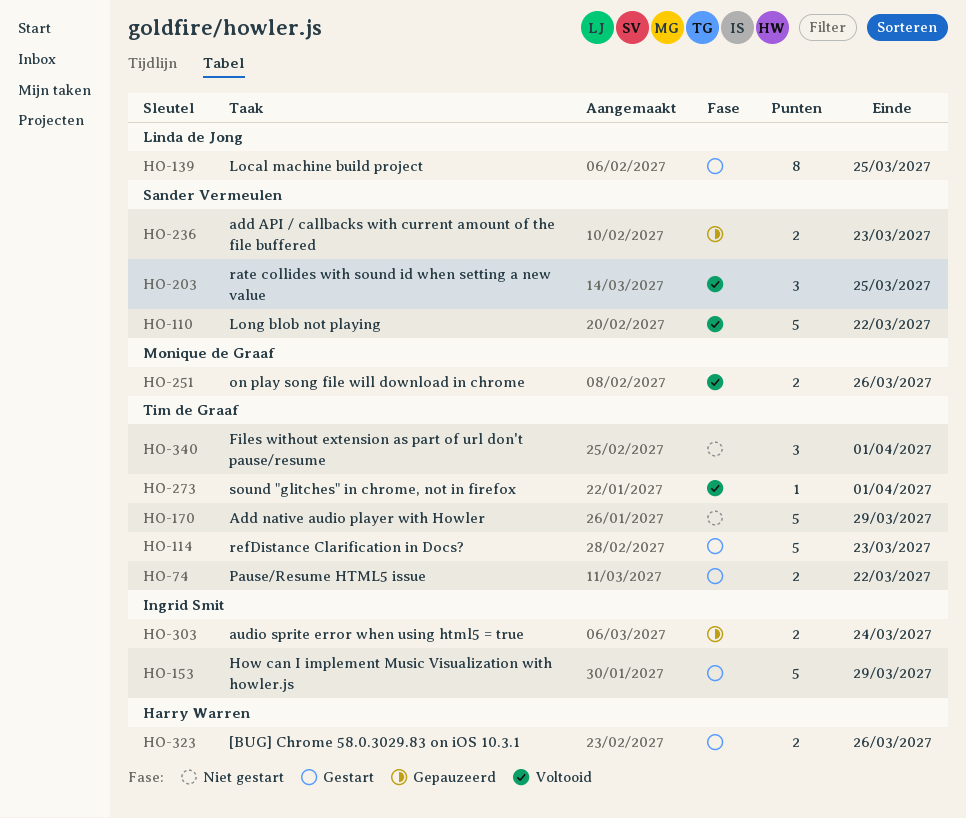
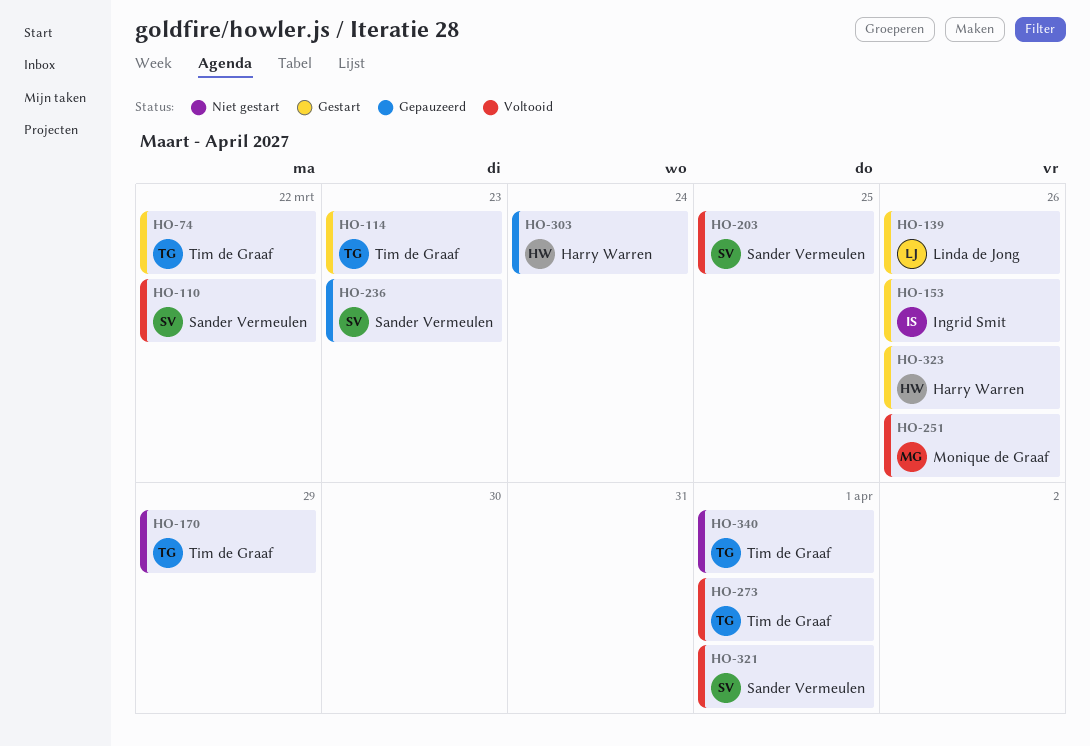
HO-139, due: Mar 25 -> Mar 26
HO-153, due: Mar 29 -> Mar 26
HO-303, owner: Ingrid Smit -> Harry Warren
HO-321: none -> present

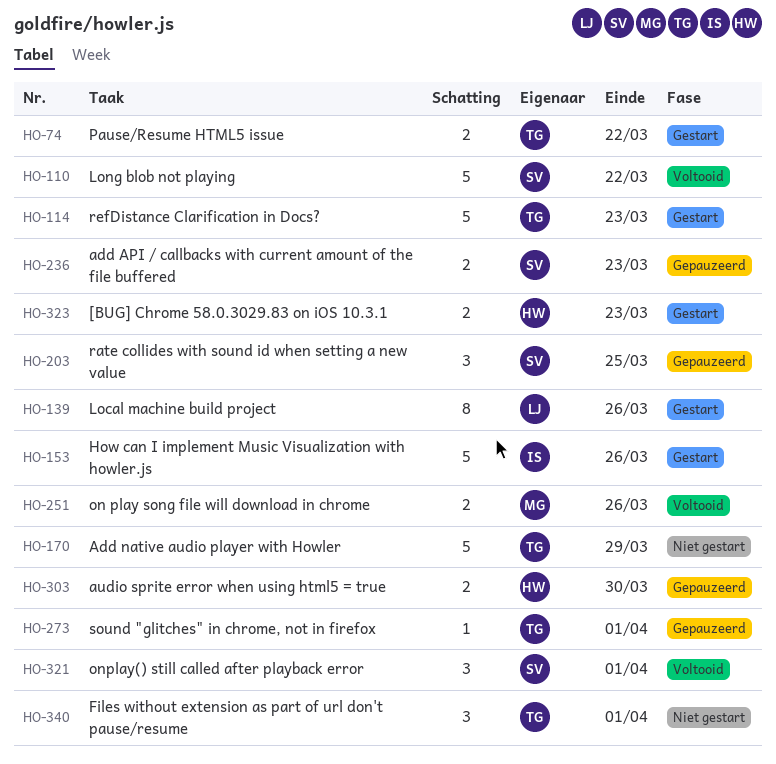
HO-203, status: Voltooid -> Gepauzeerd
HO-273, status: Voltooid -> Gepauzeerd
HO-303, due: Mar 24 -> Mar 30
HO-323, due: Mar 26 -> Mar 23

